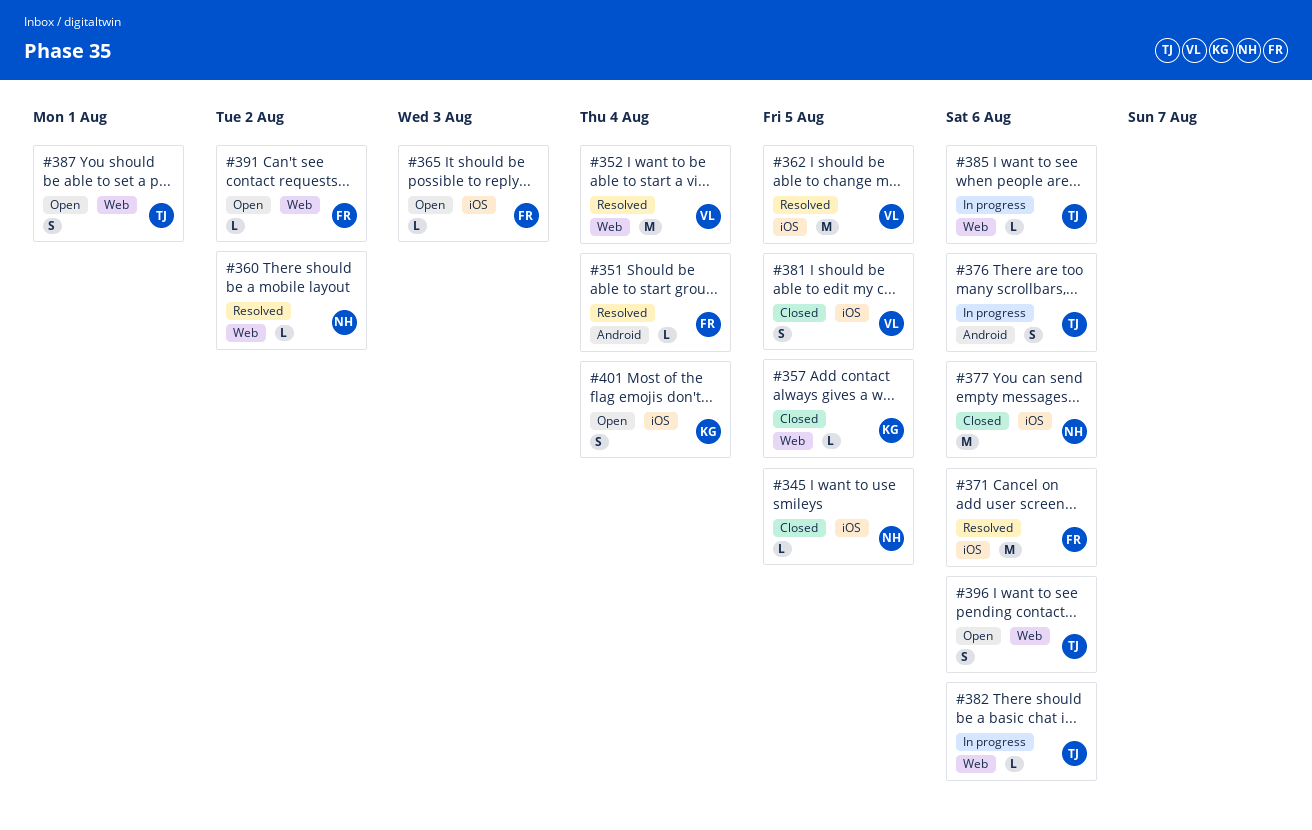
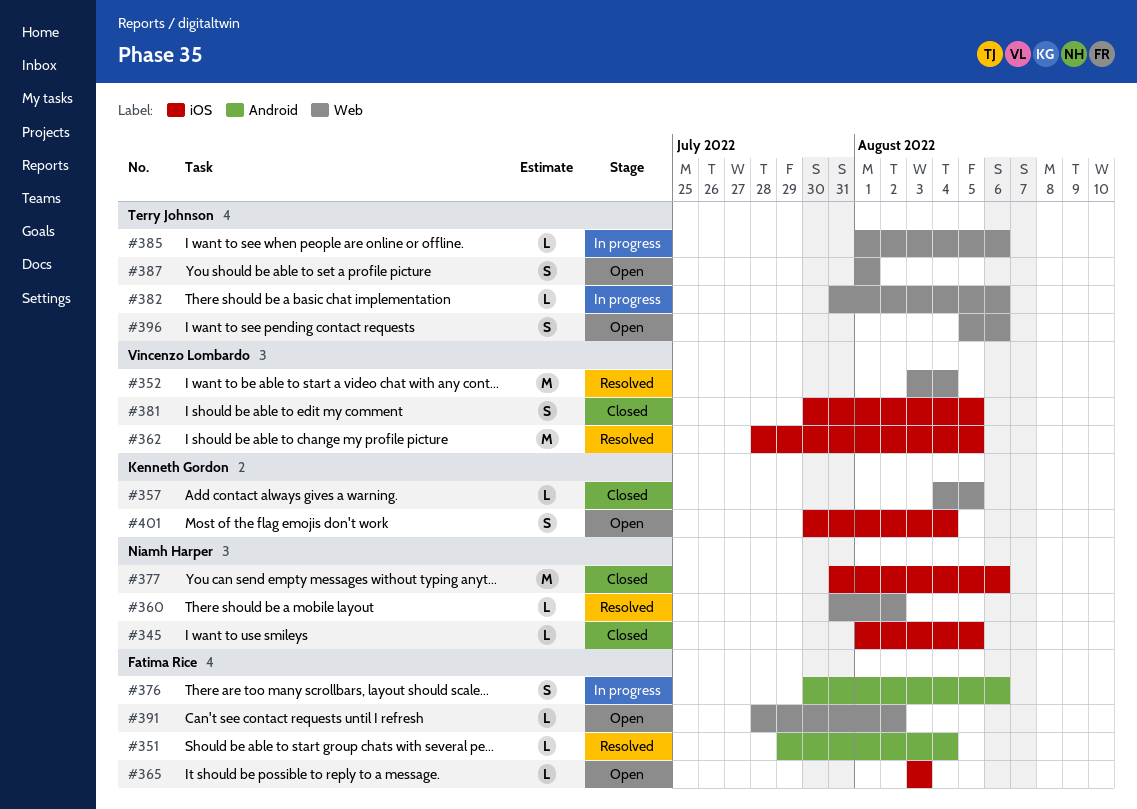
#371: present -> none
#376, owner: Terry Johnson -> Fatima Rice

